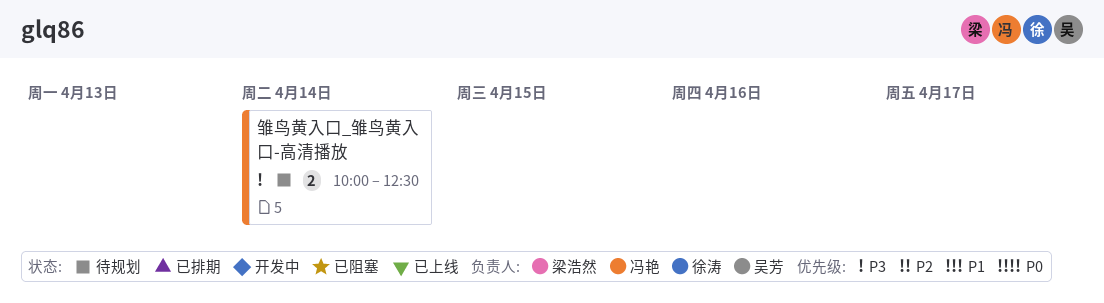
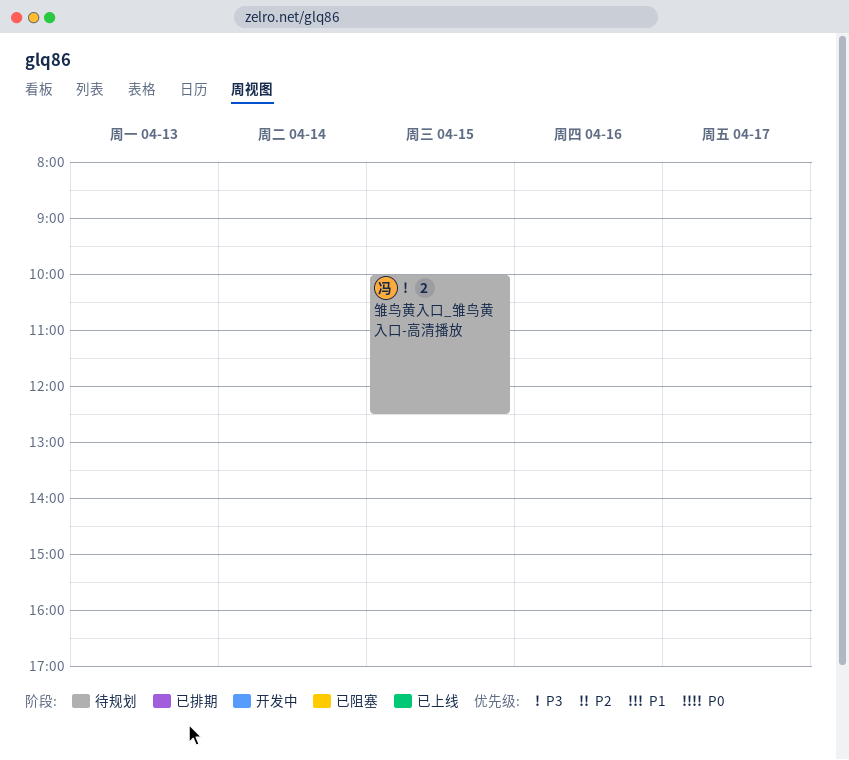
雏鸟黄入口_雏鸟黄入口-高清播放, day: Apr 14 -> Apr 15

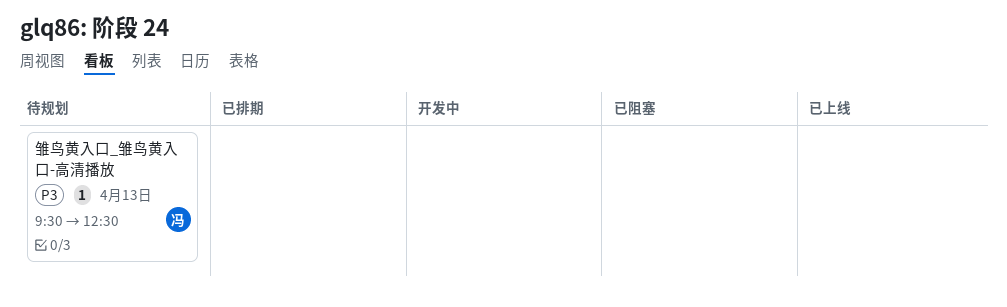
雏鸟黄入口_雏鸟黄入口-高清播放, estimate: 2 -> 1
雏鸟黄入口_雏鸟黄入口-高清播放, day: Apr 15 -> Apr 13
雏鸟黄入口_雏鸟黄入口-高清播放, begins: 10:00 -> 09:30

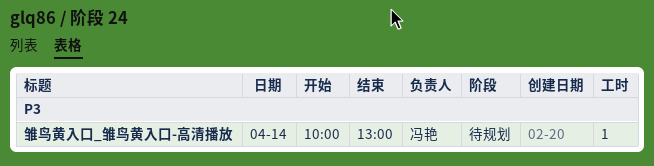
雏鸟黄入口_雏鸟黄入口-高清播放, day: Apr 13 -> Apr 14
雏鸟黄入口_雏鸟黄入口-高清播放, begins: 09:30 -> 10:00
雏鸟黄入口_雏鸟黄入口-高清播放, ends: 12:30 -> 13:00

